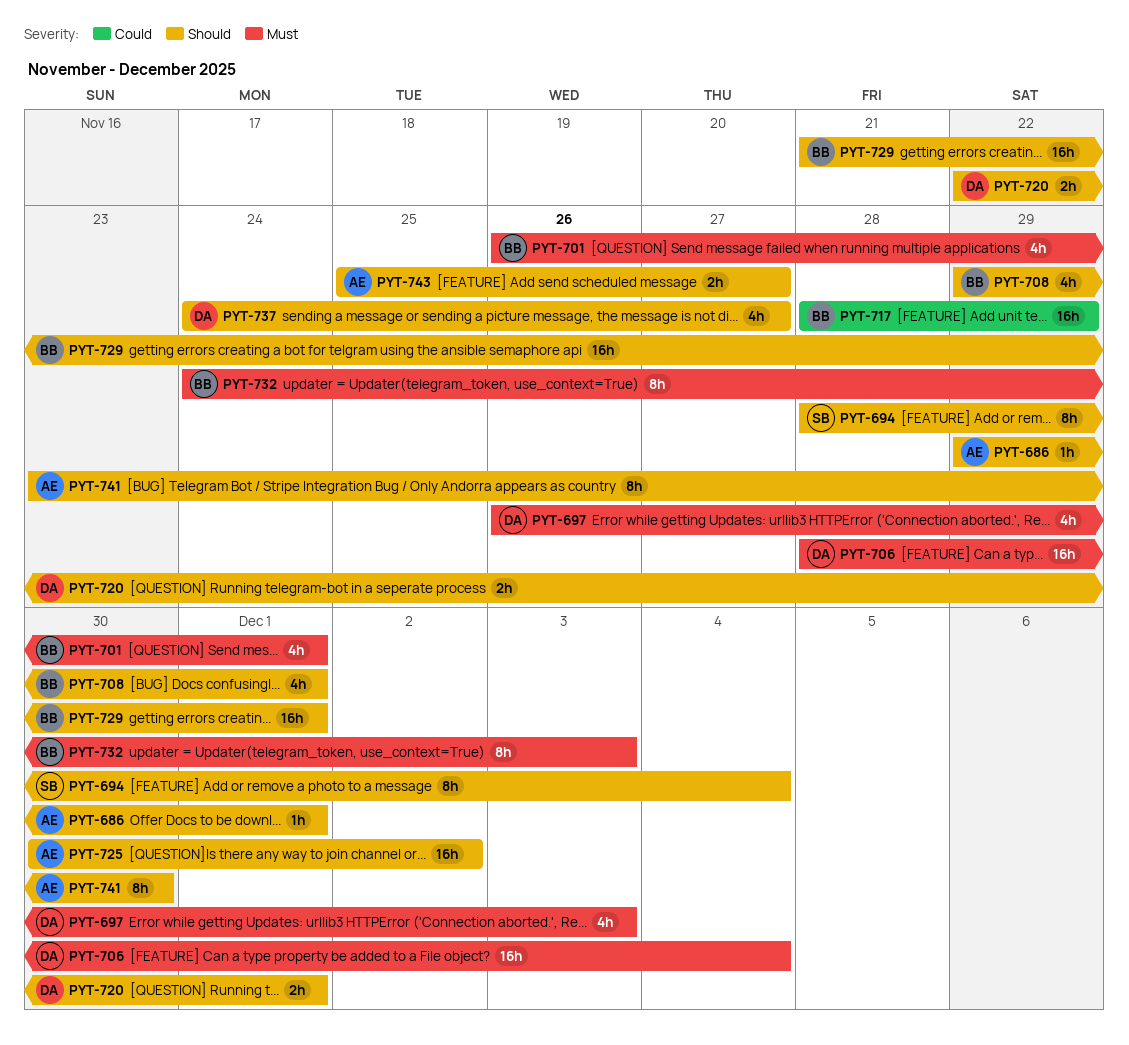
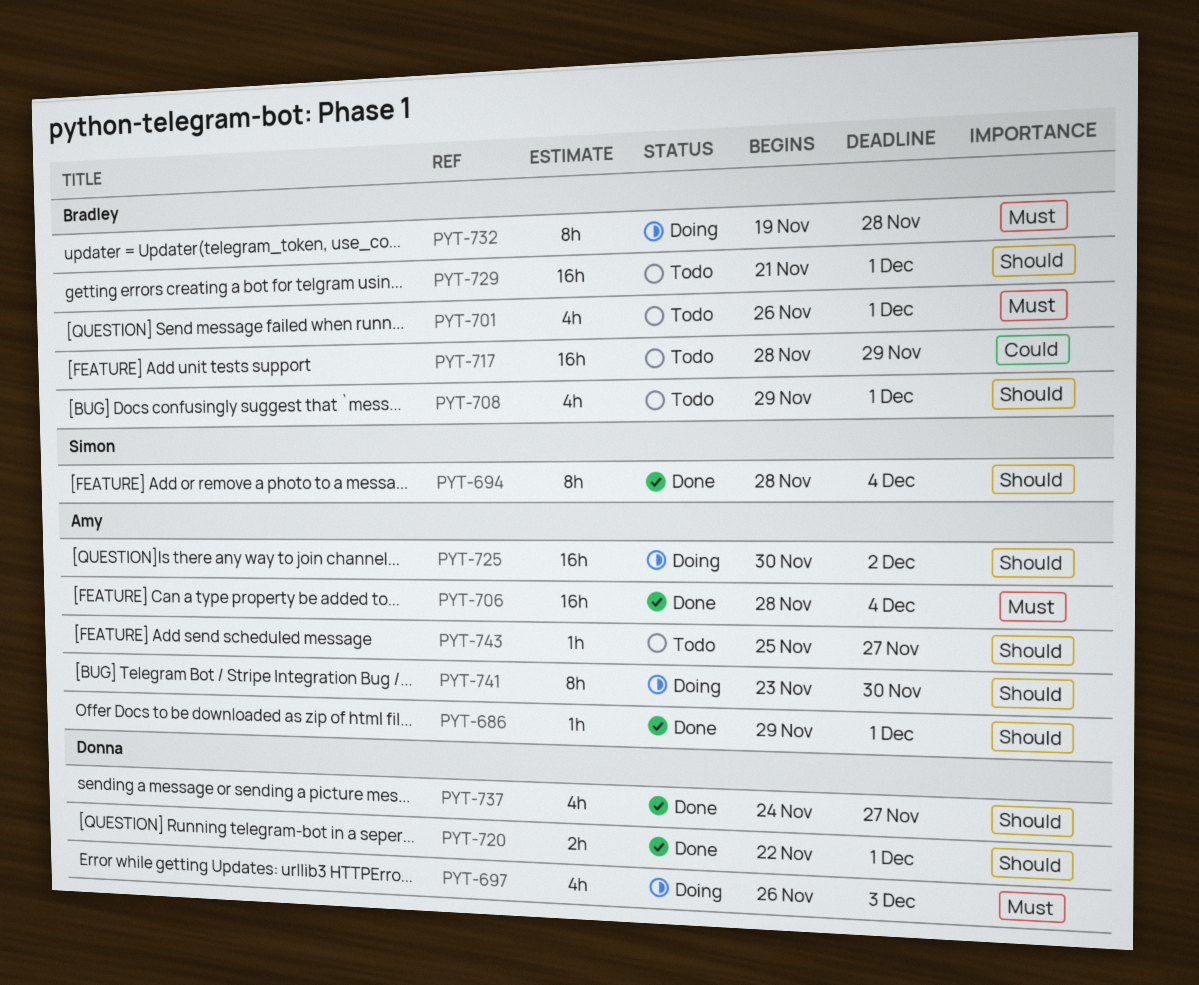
PYT-706, owner: Donna -> Amy
PYT-732, start: Nov 24 -> Nov 19
PYT-732, due: Dec 3 -> Nov 28
PYT-743, estimate: 2h -> 1h

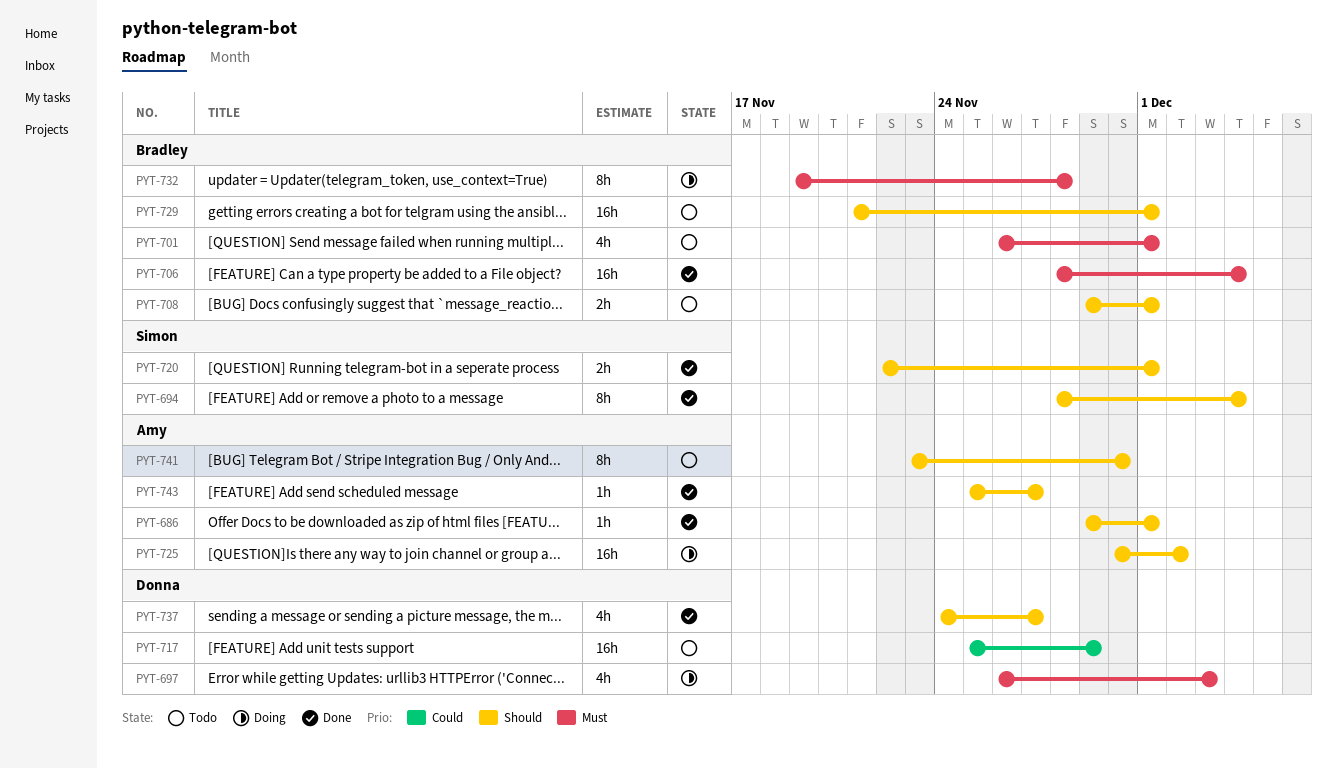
PYT-706, owner: Amy -> Bradley
PYT-708, estimate: 4h -> 2h
PYT-717, owner: Bradley -> Donna
PYT-717, start: Nov 28 -> Nov 25
PYT-720, owner: Donna -> Simon
PYT-741, status: Doing -> Todo
PYT-743, status: Todo -> Done

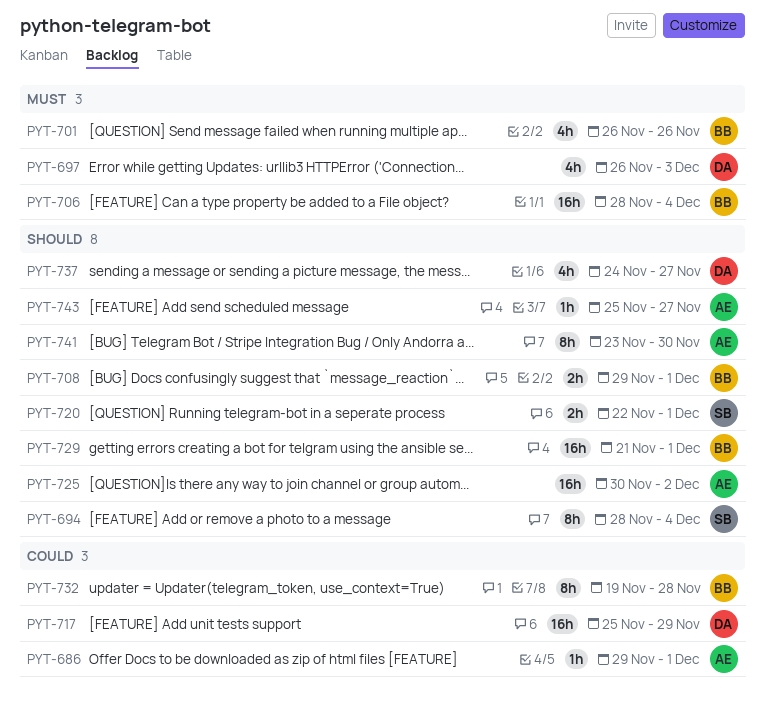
PYT-686, priority: Should -> Could
PYT-701, due: Dec 1 -> Nov 26
PYT-732, priority: Must -> Could

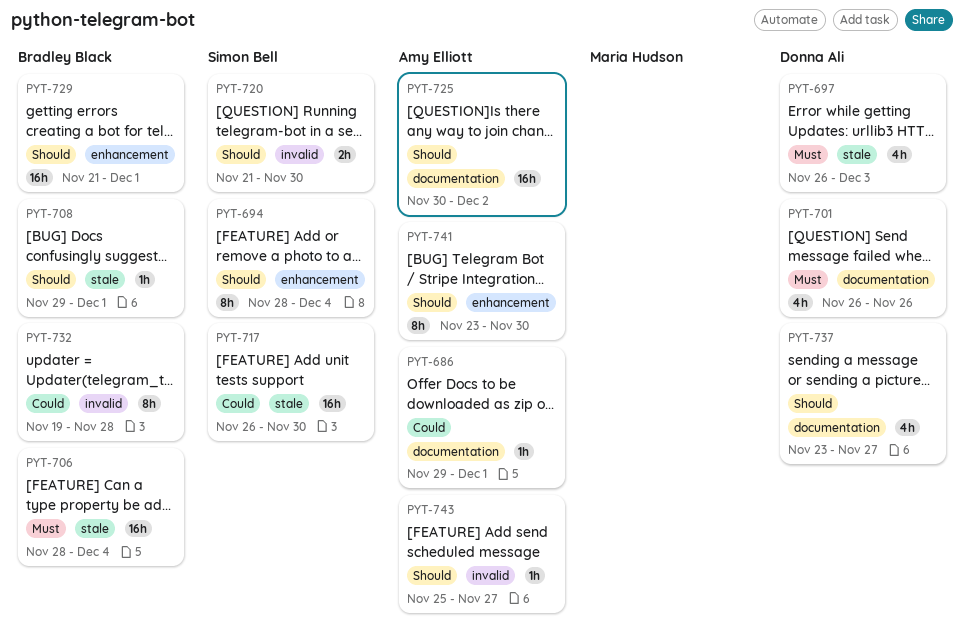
PYT-701, owner: Bradley Black -> Donna Ali
PYT-708, estimate: 2h -> 1h
PYT-717, owner: Donna Ali -> Simon Bell
PYT-717, start: Nov 25 -> Nov 26
PYT-717, due: Nov 29 -> Nov 30
PYT-720, start: Nov 22 -> Nov 21
PYT-720, due: Dec 1 -> Nov 30
PYT-737, start: Nov 24 -> Nov 23

